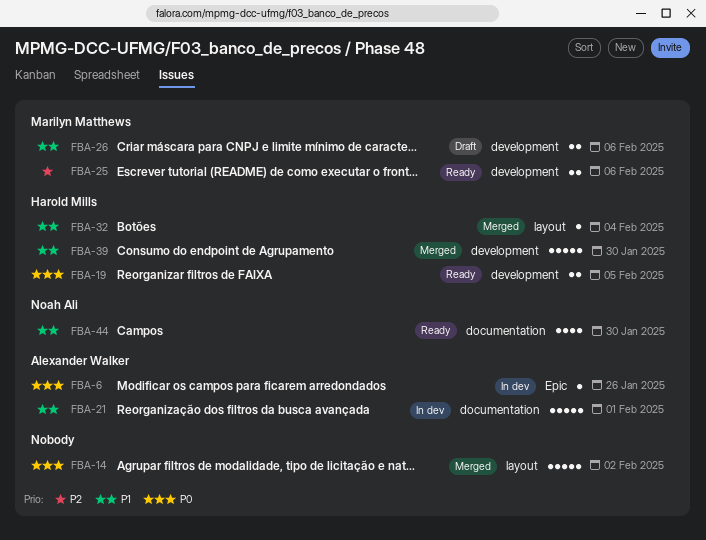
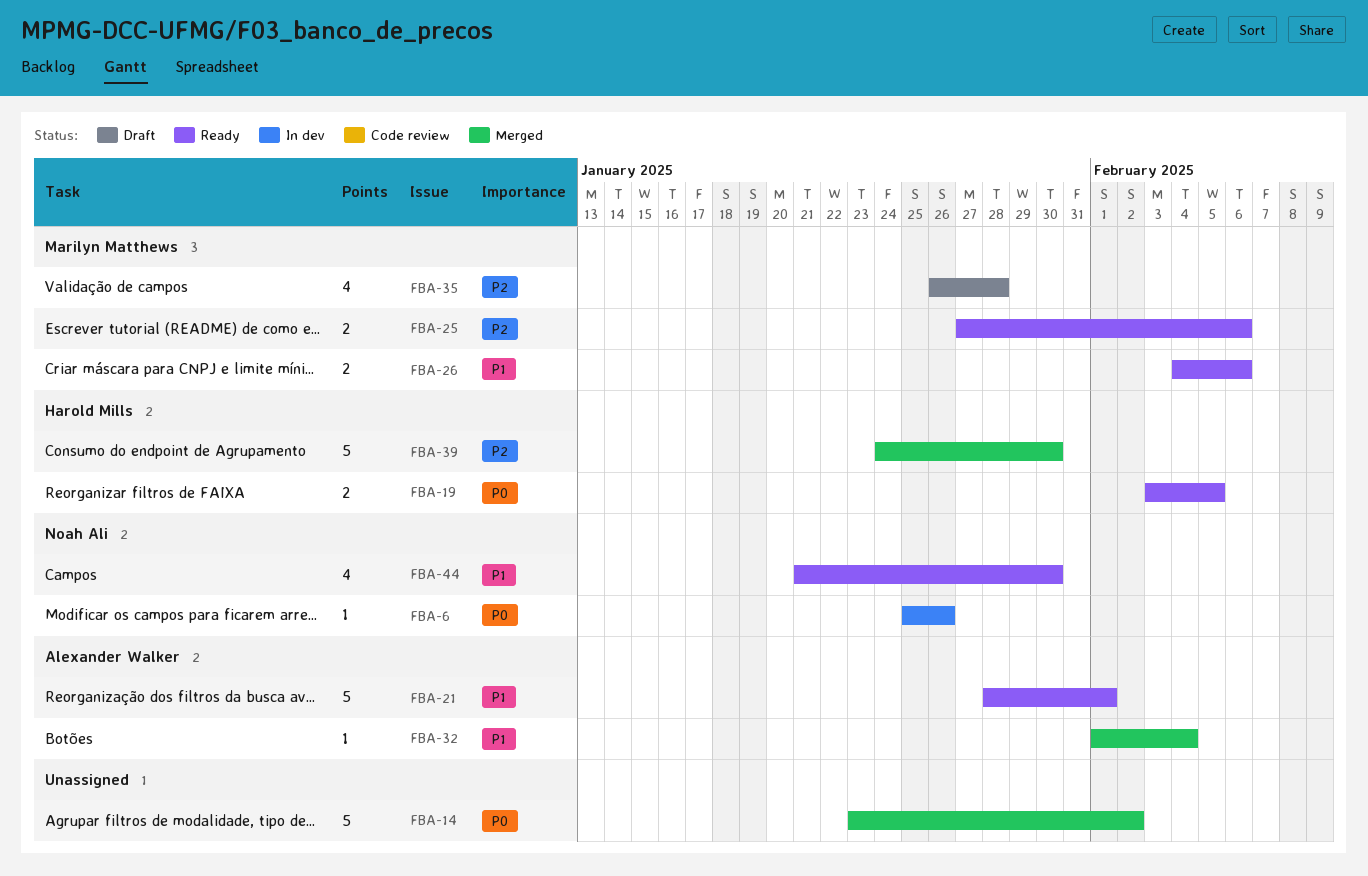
FBA-6, owner: Alexander Walker -> Noah Ali
FBA-21, status: In dev -> Ready
FBA-26, status: Draft -> Ready
FBA-32, owner: Harold Mills -> Alexander Walker
FBA-35: none -> present
FBA-39, priority: P1 -> P2

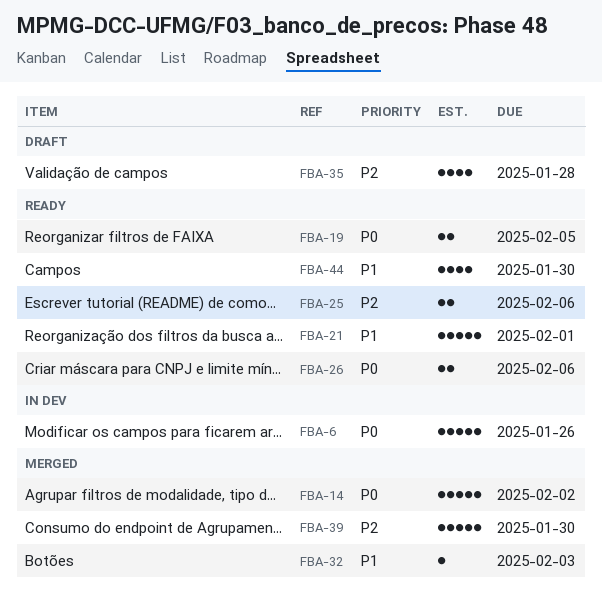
FBA-6, estimate: 1 -> 5
FBA-26, priority: P1 -> P0
FBA-32, due: Feb 4 -> Feb 3

